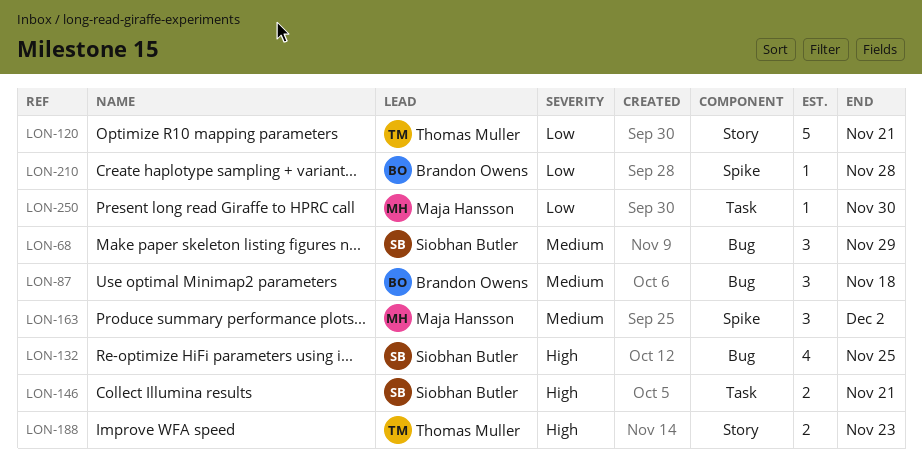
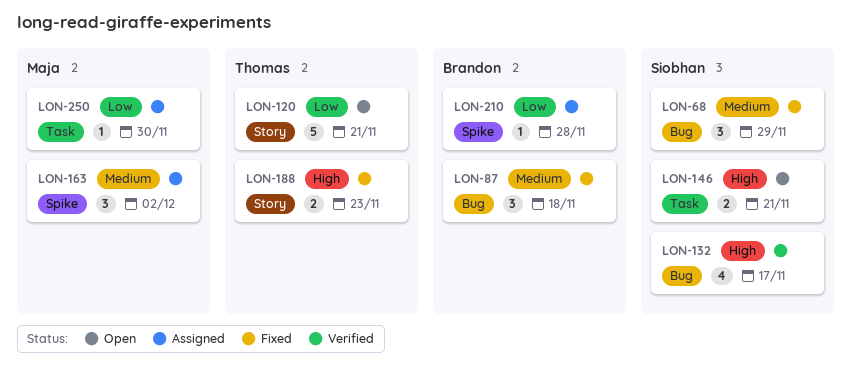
LON-132, due: Nov 25 -> Nov 17

